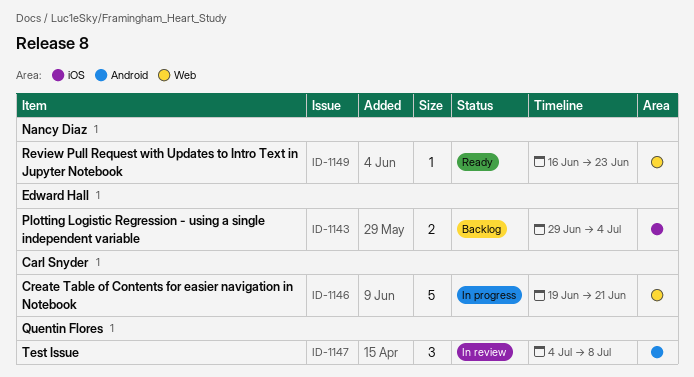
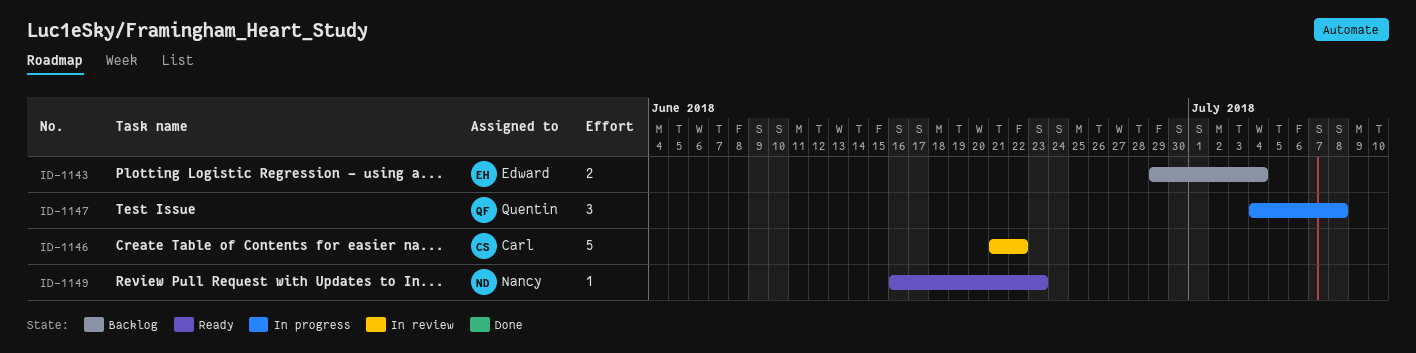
ID-1146, status: In progress -> In review
ID-1146, start: Jun 19 -> Jun 21
ID-1146, due: Jun 21 -> Jun 22
ID-1147, status: In review -> In progress

